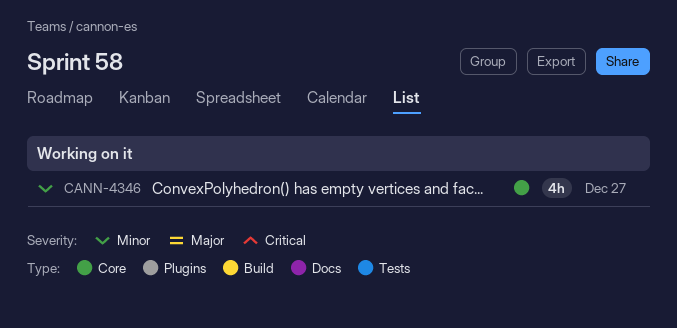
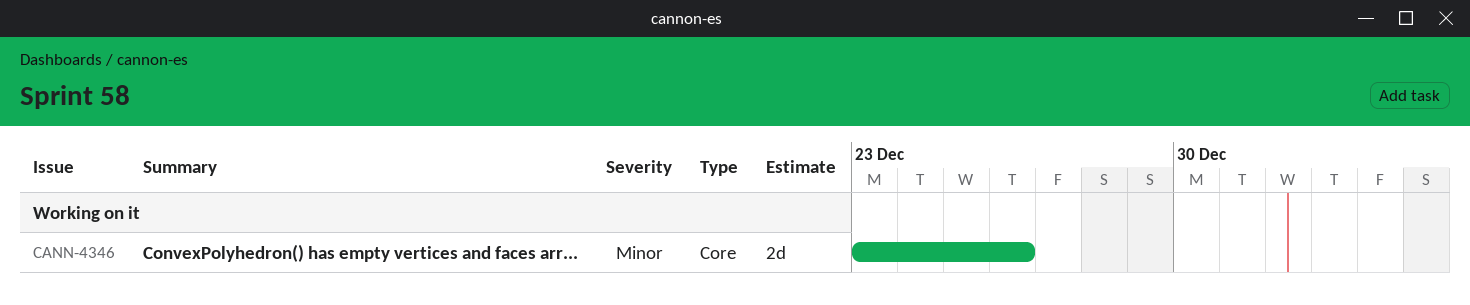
CANN-4346, estimate: 4h -> 2d
CANN-4346, due: Dec 27 -> Dec 26

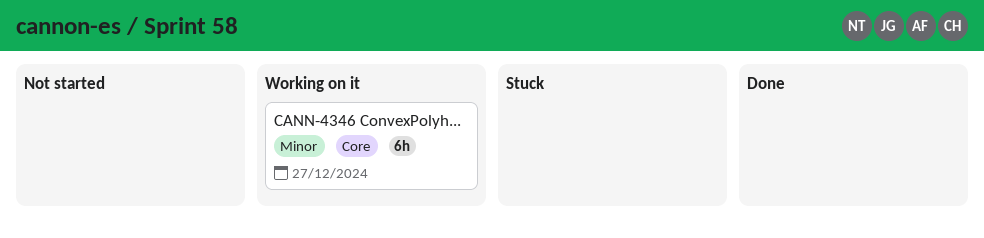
CANN-4346, estimate: 2d -> 6h
CANN-4346, due: Dec 26 -> Dec 27

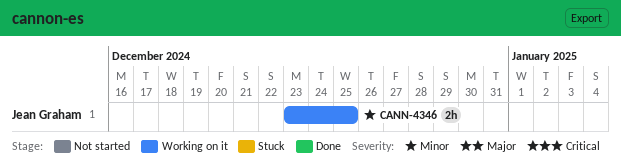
CANN-4346, estimate: 6h -> 2h
CANN-4346, due: Dec 27 -> Dec 25

